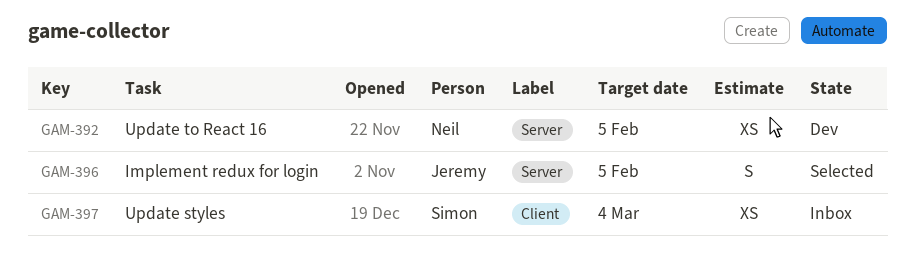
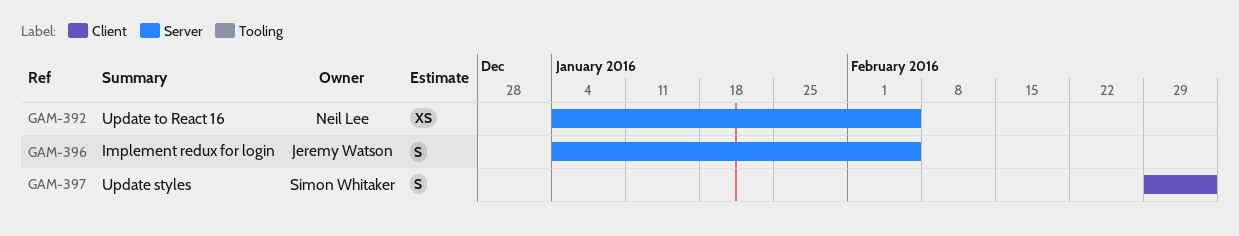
GAM-397, estimate: XS -> S

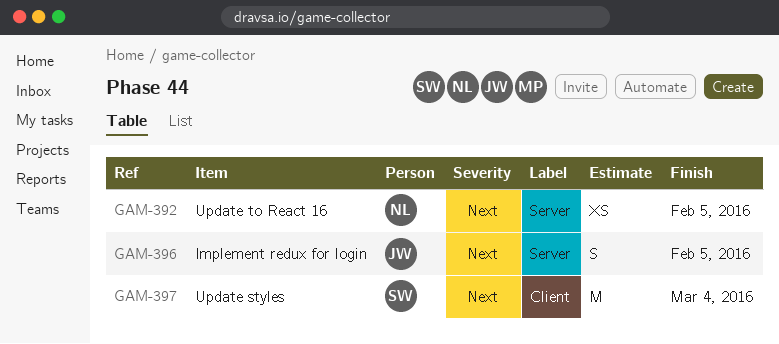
GAM-397, estimate: S -> M

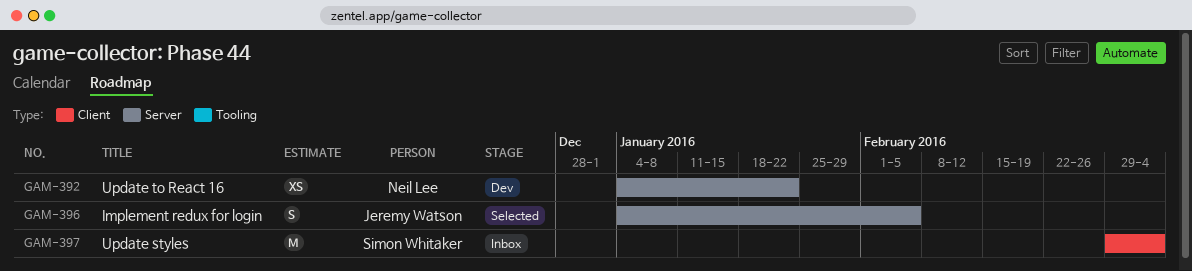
GAM-392, due: Feb 5 -> Jan 22

